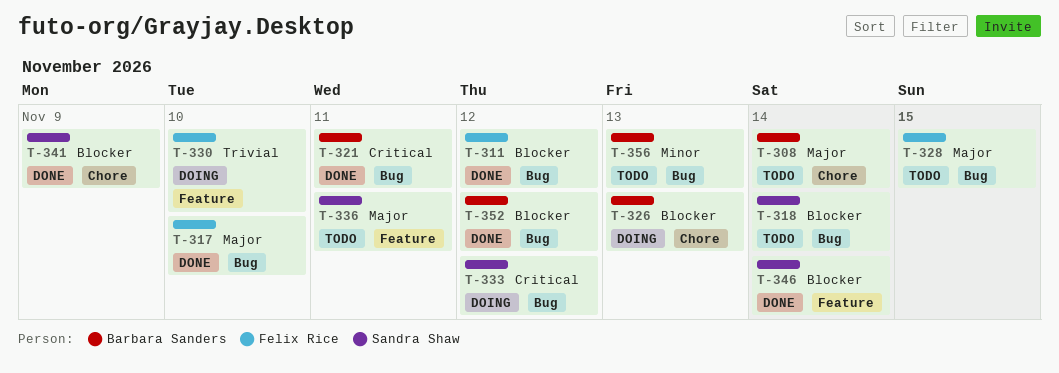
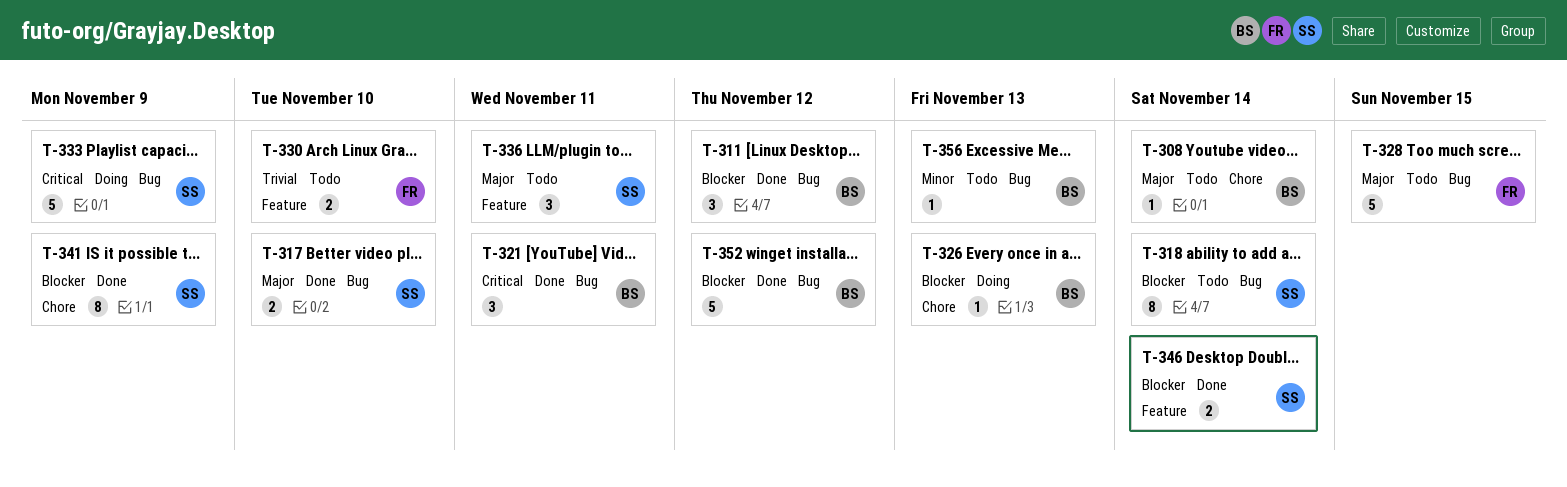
T-311, owner: Felix Rice -> Barbara Sanders
T-317, owner: Felix Rice -> Sandra Shaw
T-330, status: Doing -> Todo
T-333, due: Nov 12 -> Nov 9

